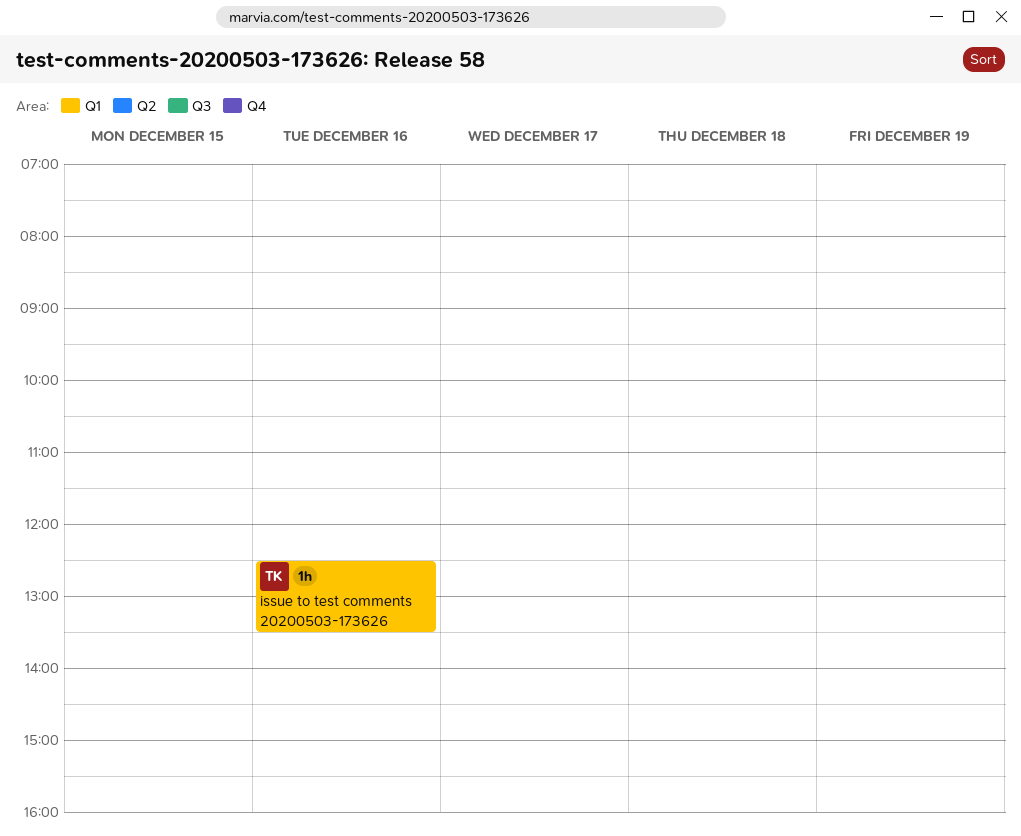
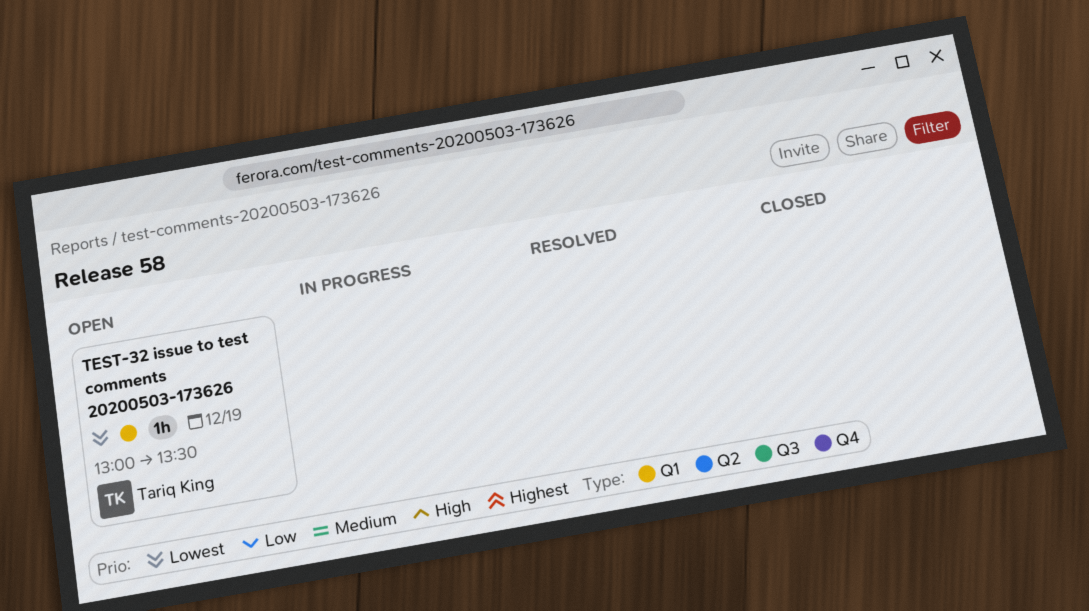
issue to test comments 20200503-173626, day: Dec 16 -> Dec 19
issue to test comments 20200503-173626, begins: 12:30 -> 13:00

